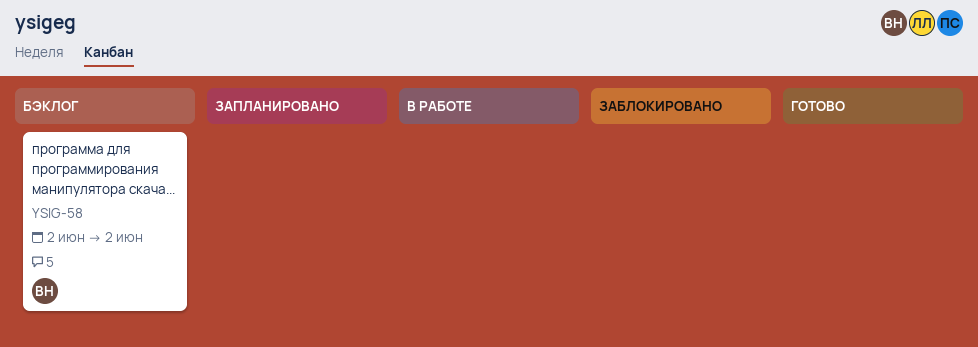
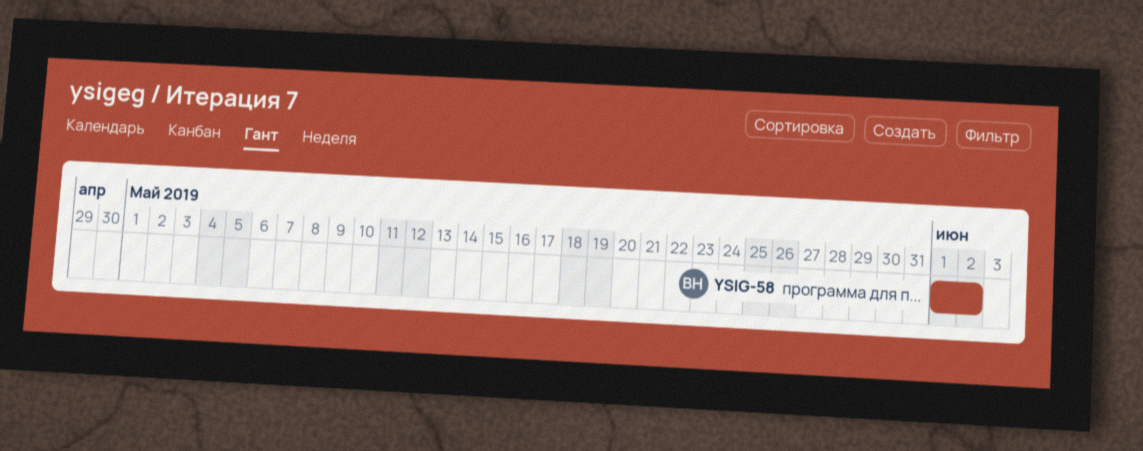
YSIG-58, start: Jun 2 -> Jun 1

